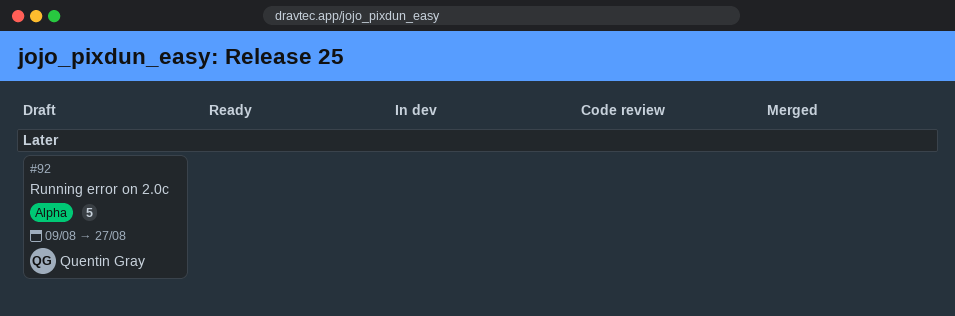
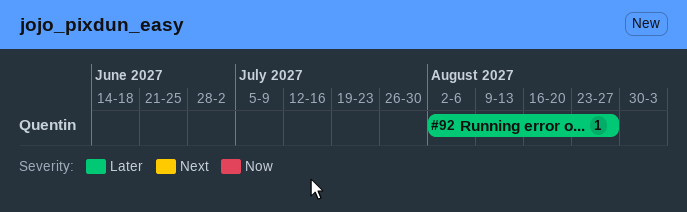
#92, estimate: 5 -> 1
#92, start: Aug 9 -> Aug 2

